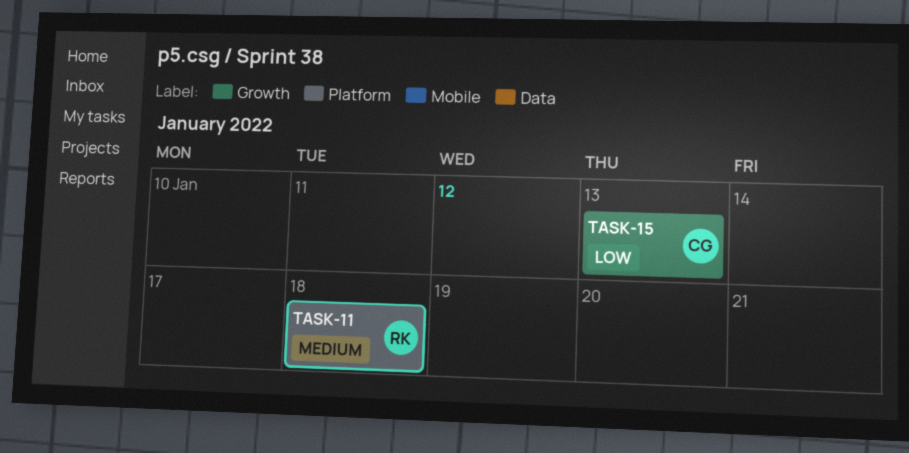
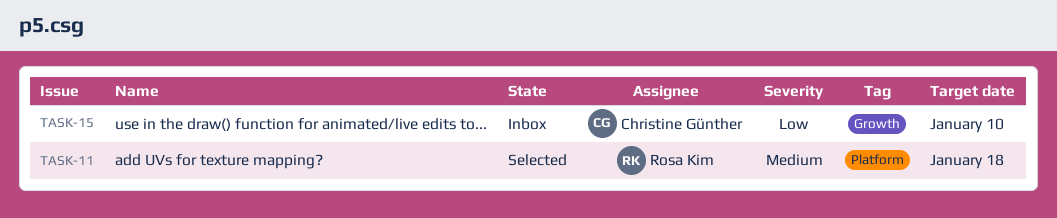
TASK-15, due: Jan 13 -> Jan 10

